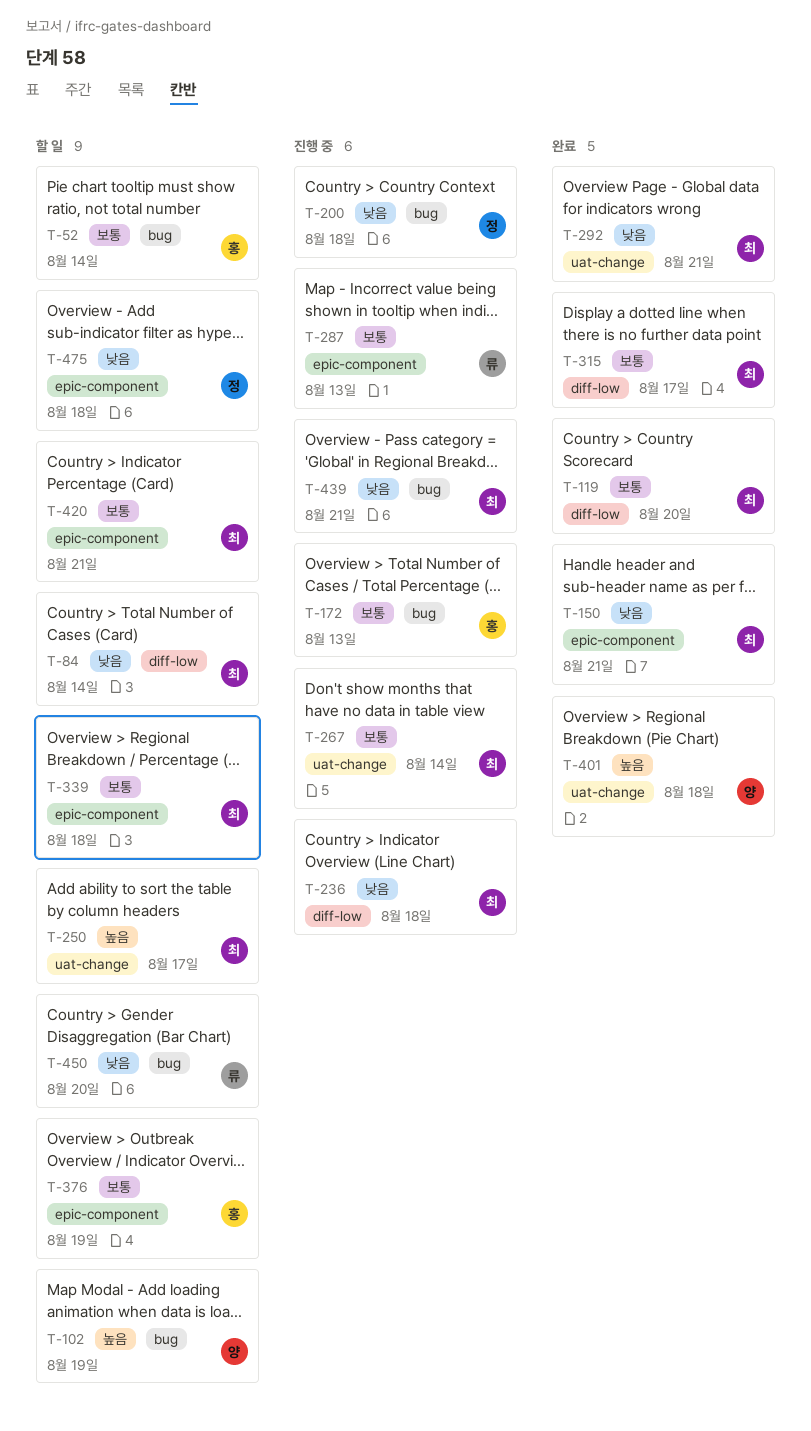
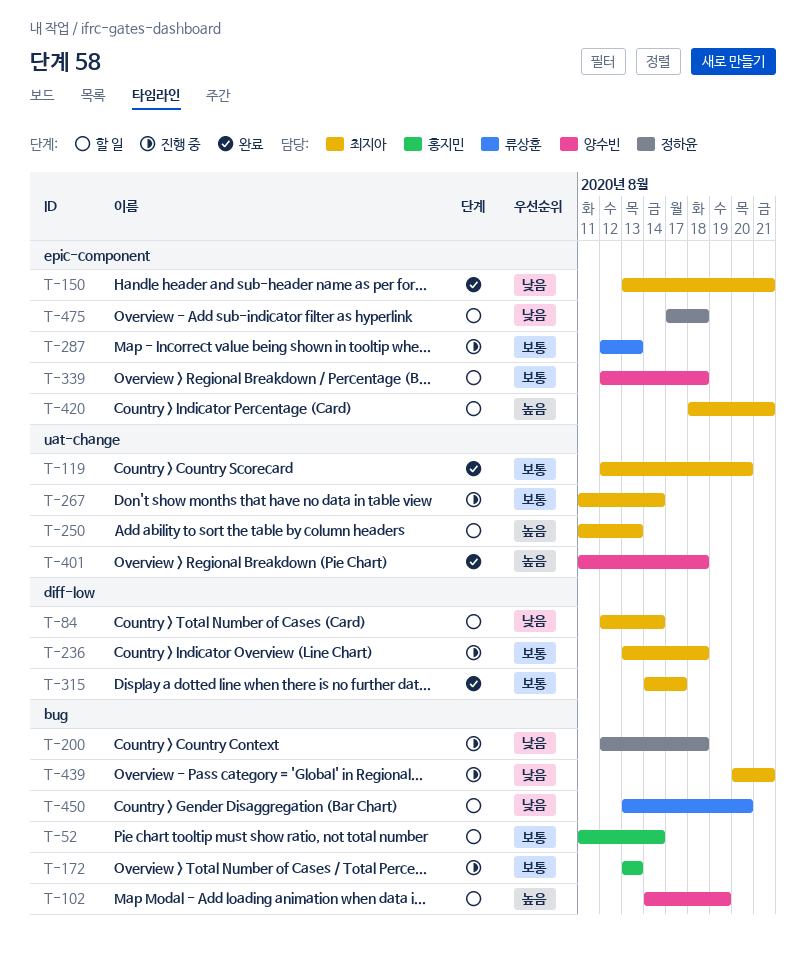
T-119, label: diff-low -> uat-change
T-236, priority: 낮음 -> 보통
T-250, due: Aug 17 -> Aug 13
T-292: present -> none
T-339, owner: 최지아 -> 양수빈
T-376: present -> none
T-420, priority: 보통 -> 높음

